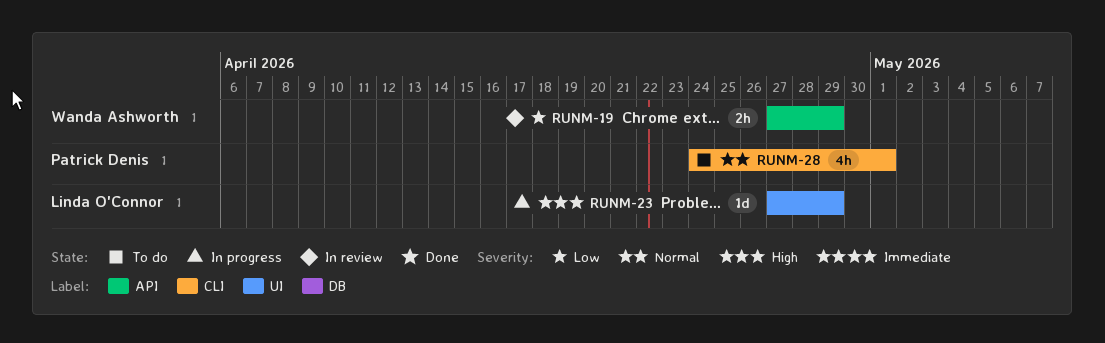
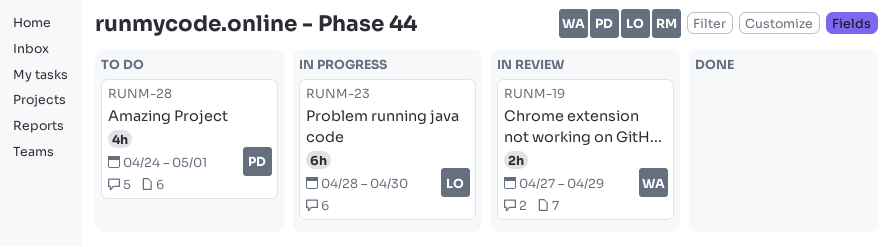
RUNM-23, estimate: 1d -> 6h
RUNM-23, start: Apr 27 -> Apr 28
RUNM-23, due: Apr 29 -> Apr 30

